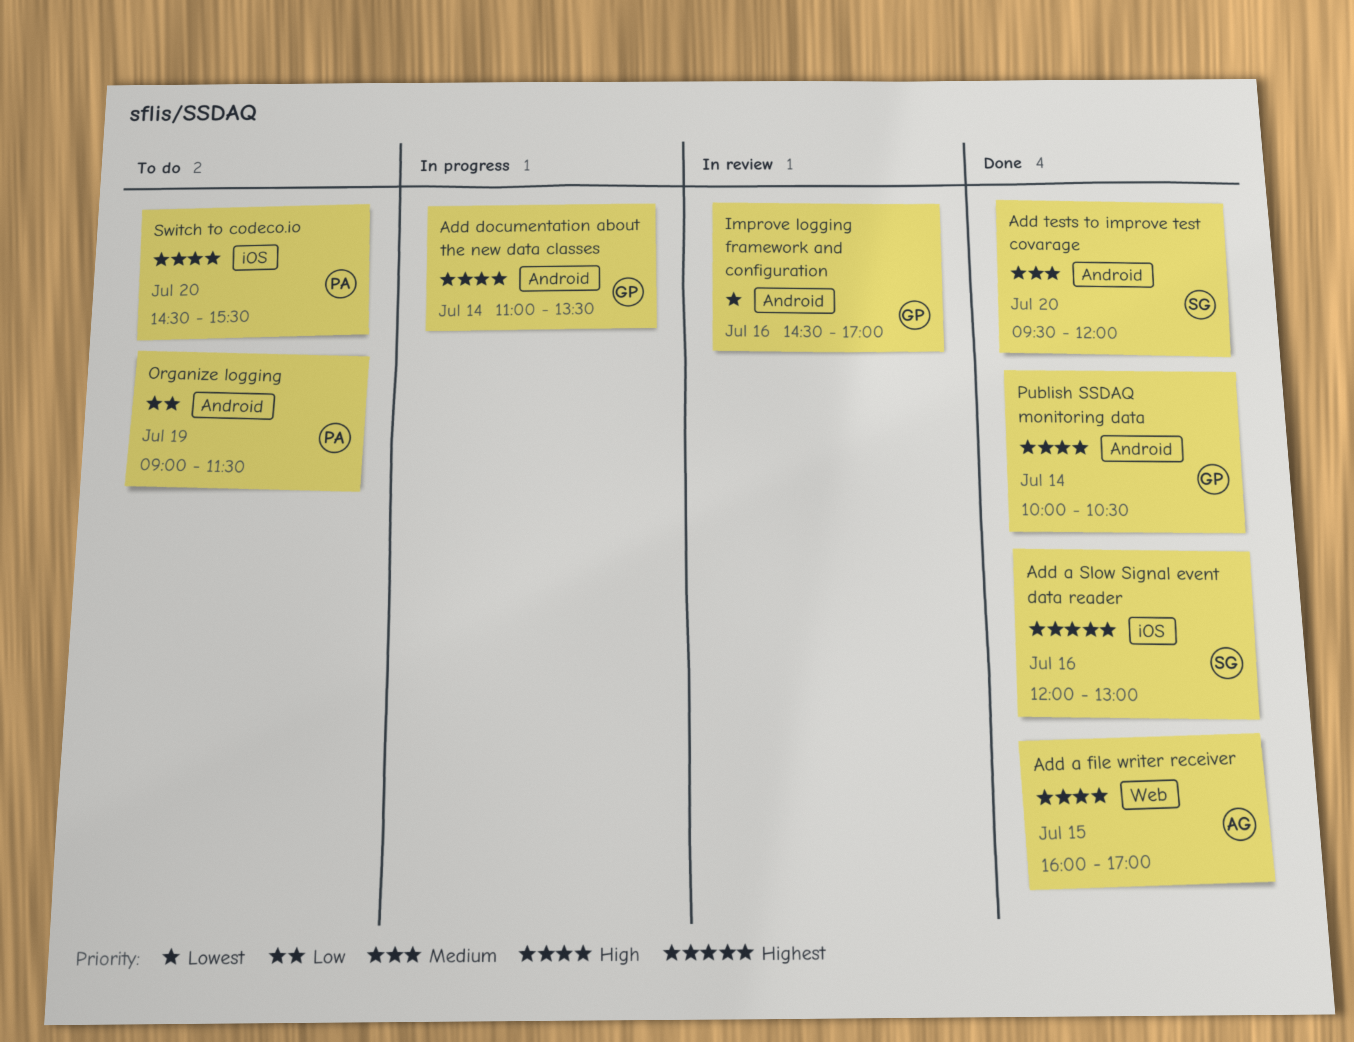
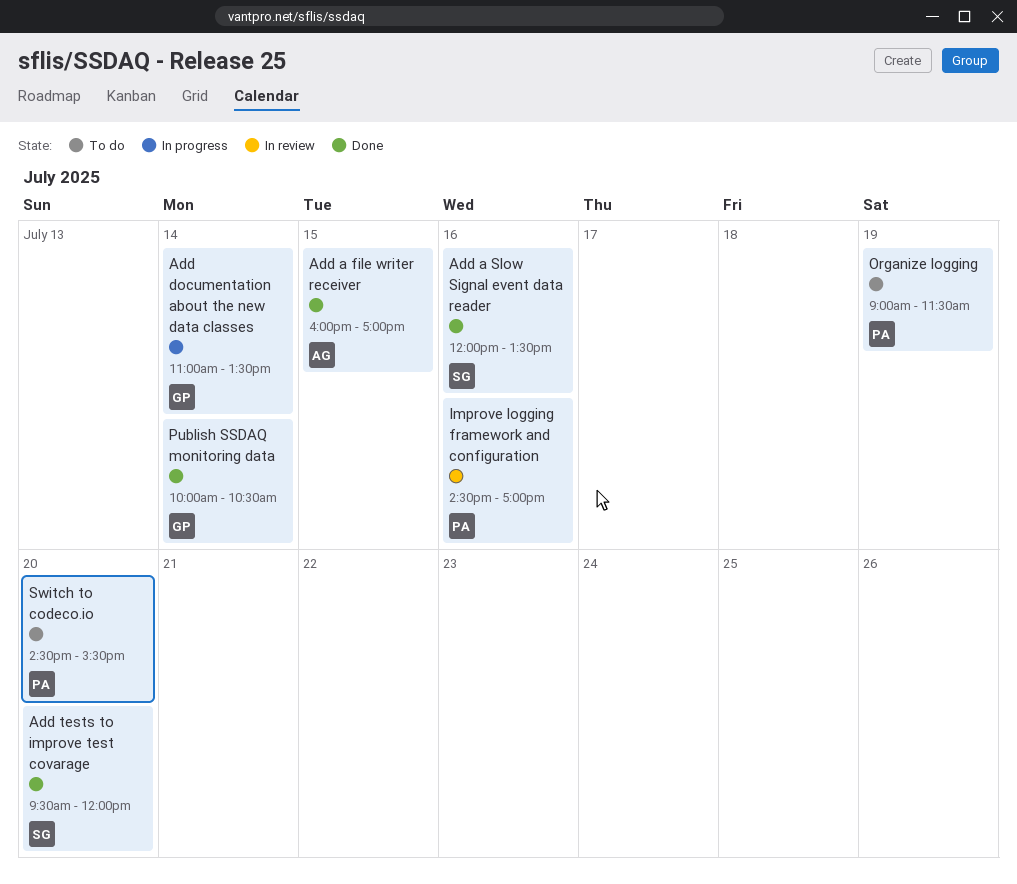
Add a Slow Signal event data reader, ends: 13:00 -> 13:30
Improve logging framework and configuration, owner: GP -> PA

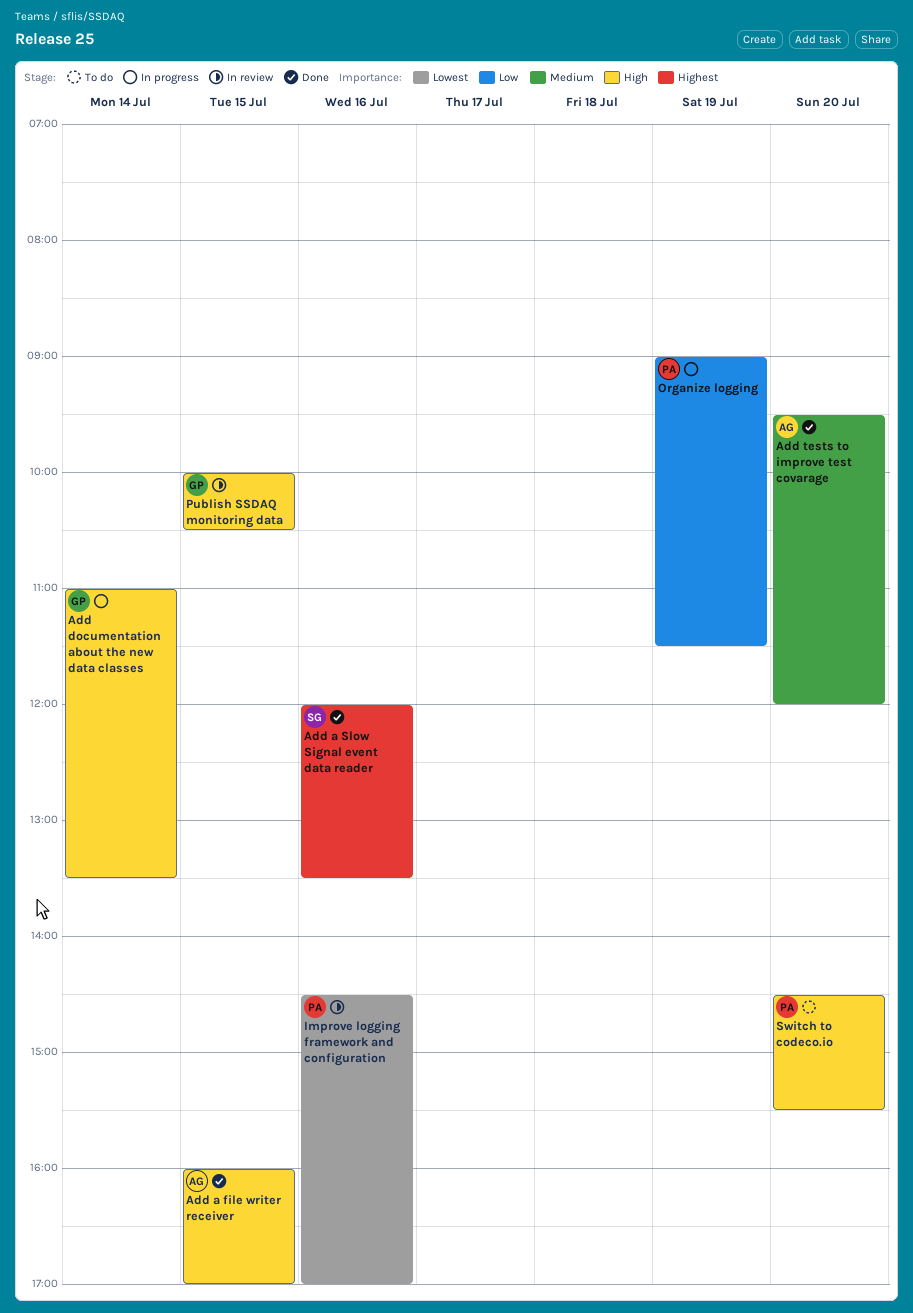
Add tests to improve test covarage, owner: SG -> AG
Organize logging, status: To do -> In progress
Publish SSDAQ monitoring data, status: Done -> In review
Publish SSDAQ monitoring data, day: Jul 14 -> Jul 15

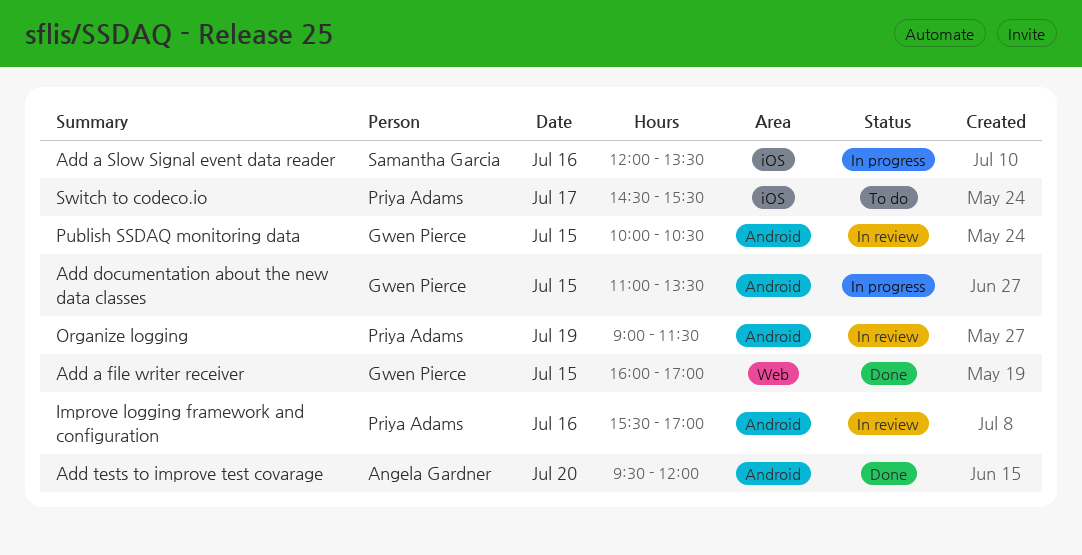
Add a file writer receiver, owner: Angela Gardner -> Gwen Pierce
Add a Slow Signal event data reader, status: Done -> In progress
Add documentation about the new data classes, day: Jul 14 -> Jul 15
Improve logging framework and configuration, begins: 14:30 -> 15:30
Organize logging, status: In progress -> In review
Switch to codeco.io, day: Jul 20 -> Jul 17

